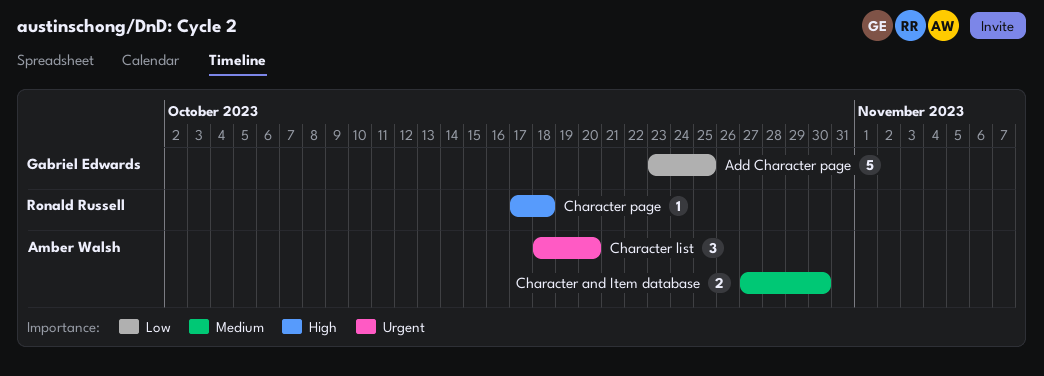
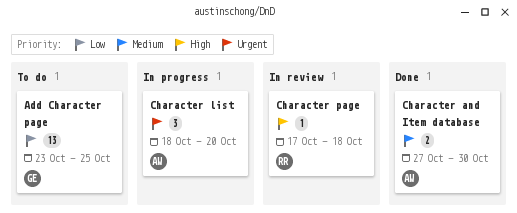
Add Character page, estimate: 5 -> 13

